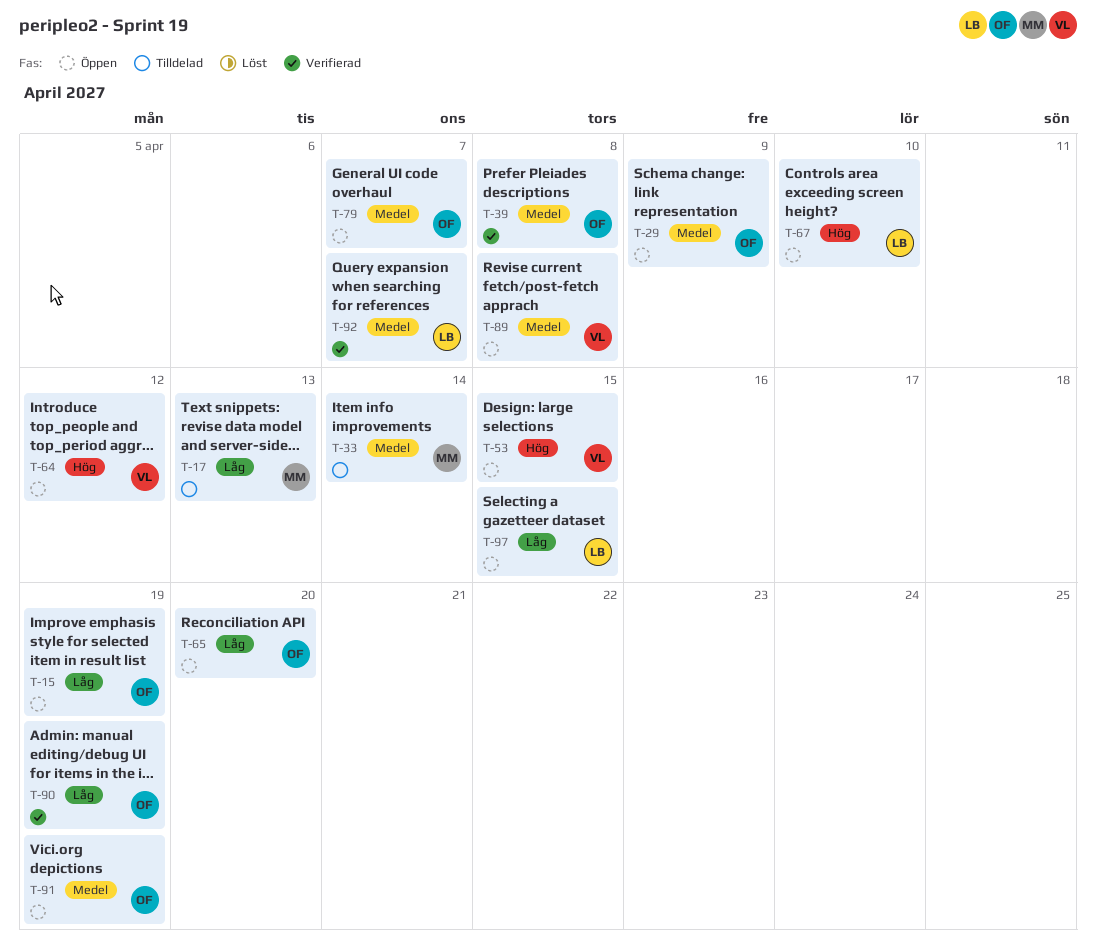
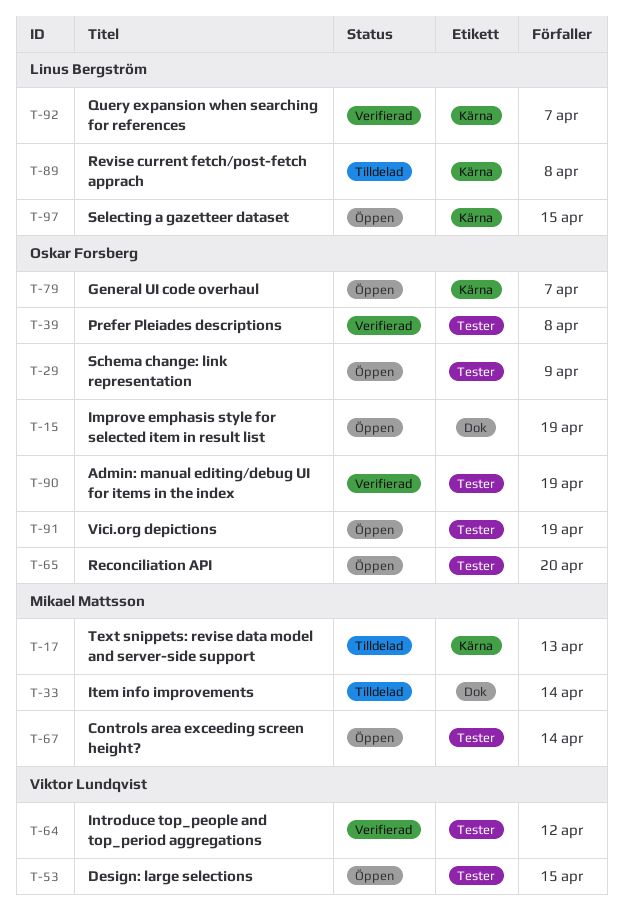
T-64, status: Öppen -> Verifierad
T-67, owner: Linus Bergström -> Mikael Mattsson
T-67, due: Apr 10 -> Apr 14
T-89, status: Öppen -> Tilldelad
T-89, owner: Viktor Lundqvist -> Linus Bergström

